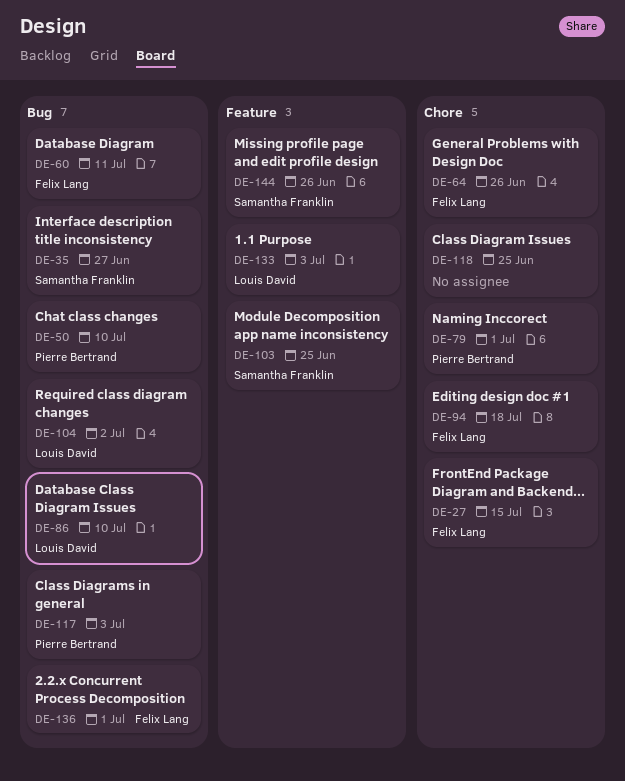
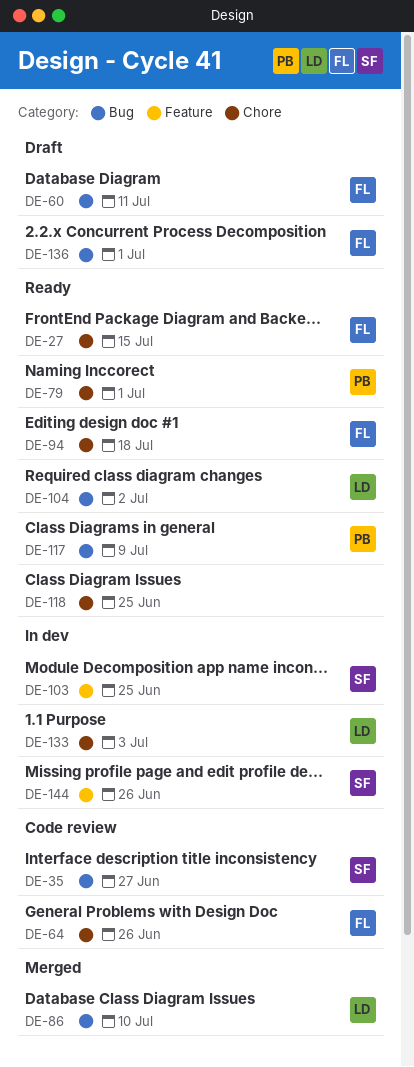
DE-50: present -> none
DE-117, due: Jul 3 -> Jul 9
DE-133, label: Feature -> Chore

